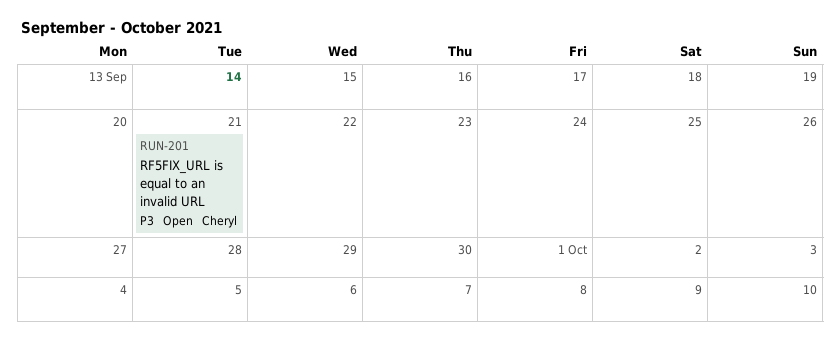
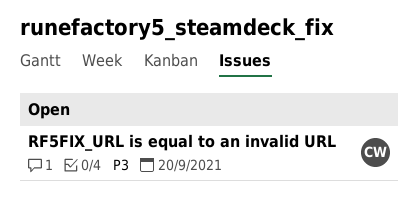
RF5FIX_URL is equal to an invalid URL, due: Sep 21 -> Sep 20

